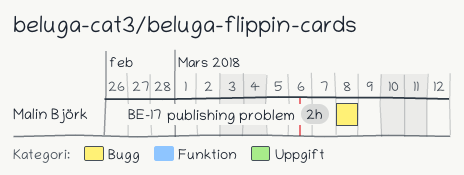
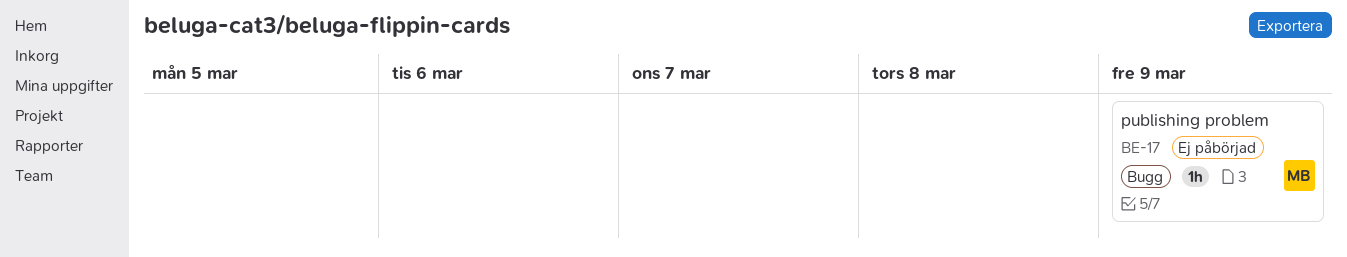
BE-17, estimate: 2h -> 1h
BE-17, due: Mar 8 -> Mar 9

